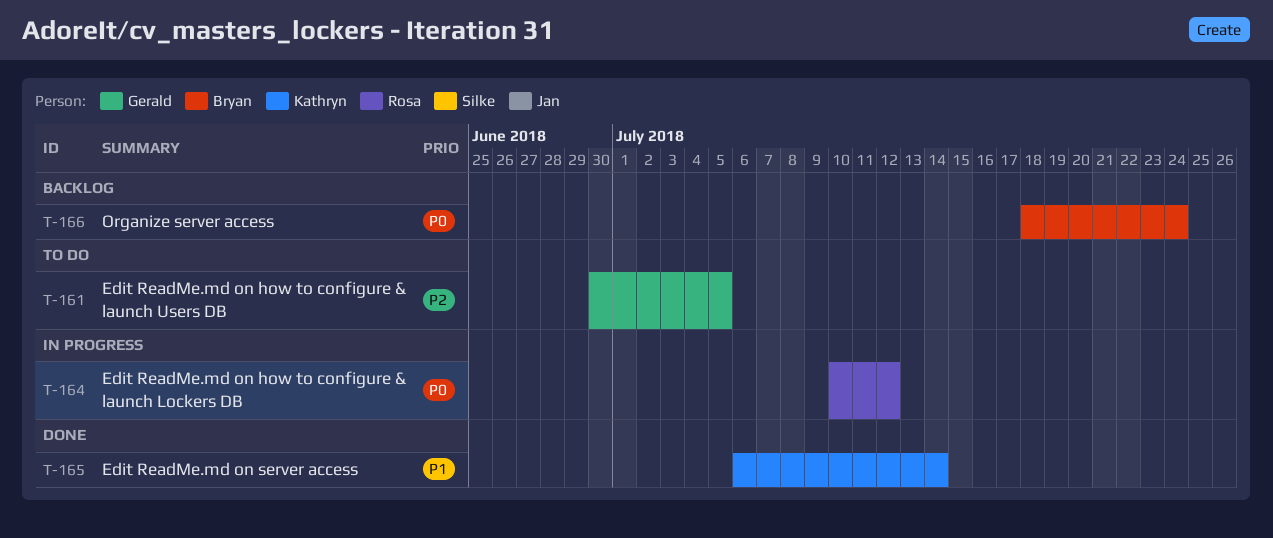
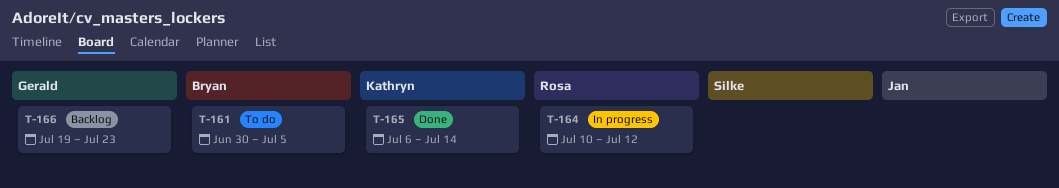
T-161, owner: Gerald -> Bryan
T-166, owner: Bryan -> Gerald
T-166, start: Jul 18 -> Jul 19
T-166, due: Jul 24 -> Jul 23

